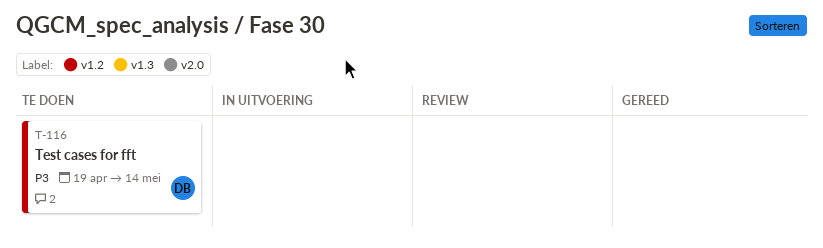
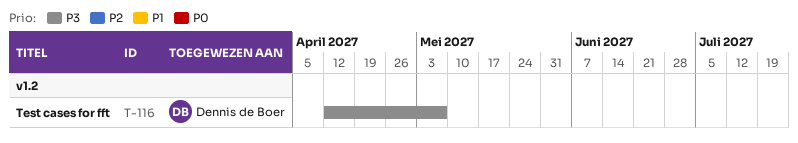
T-116, start: Apr 19 -> Apr 12
T-116, due: May 14 -> May 7

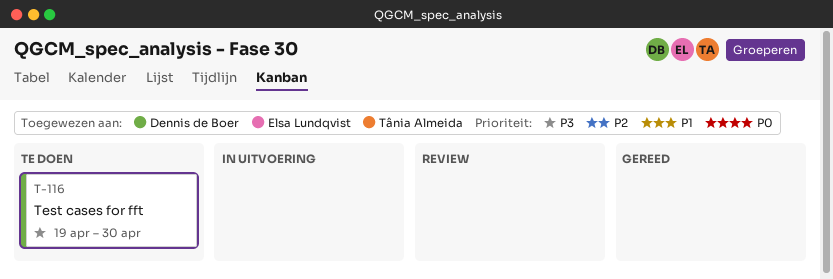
T-116, start: Apr 12 -> Apr 19
T-116, due: May 7 -> Apr 30

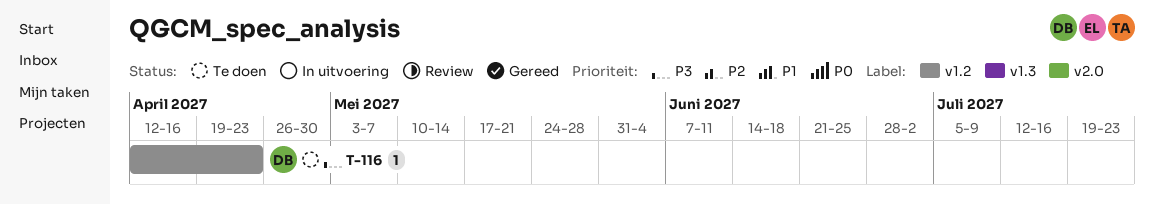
T-116, start: Apr 19 -> Apr 12
T-116, due: Apr 30 -> Apr 23

